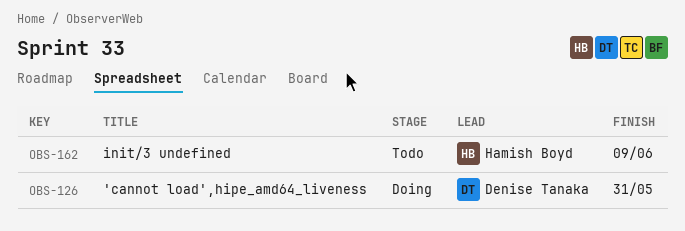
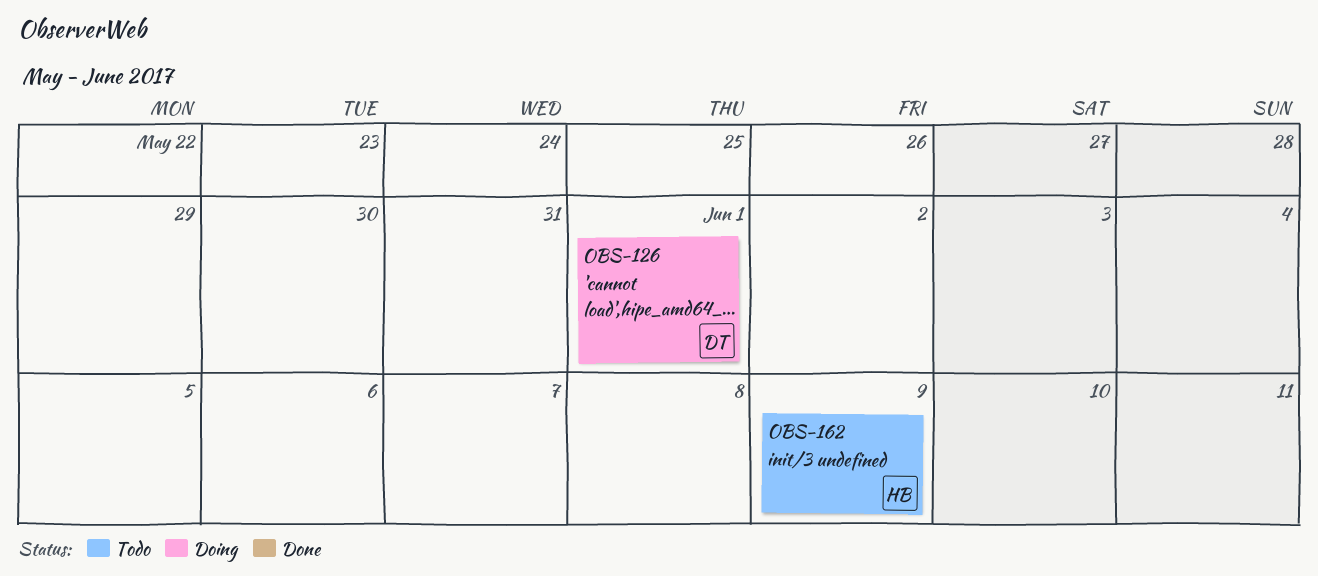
OBS-126, due: May 31 -> Jun 1

